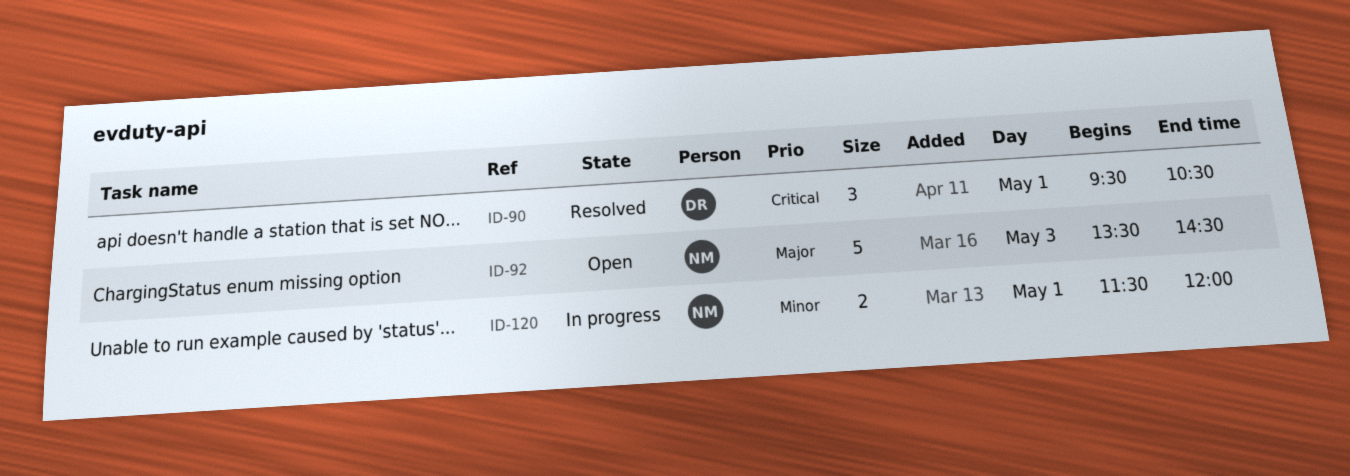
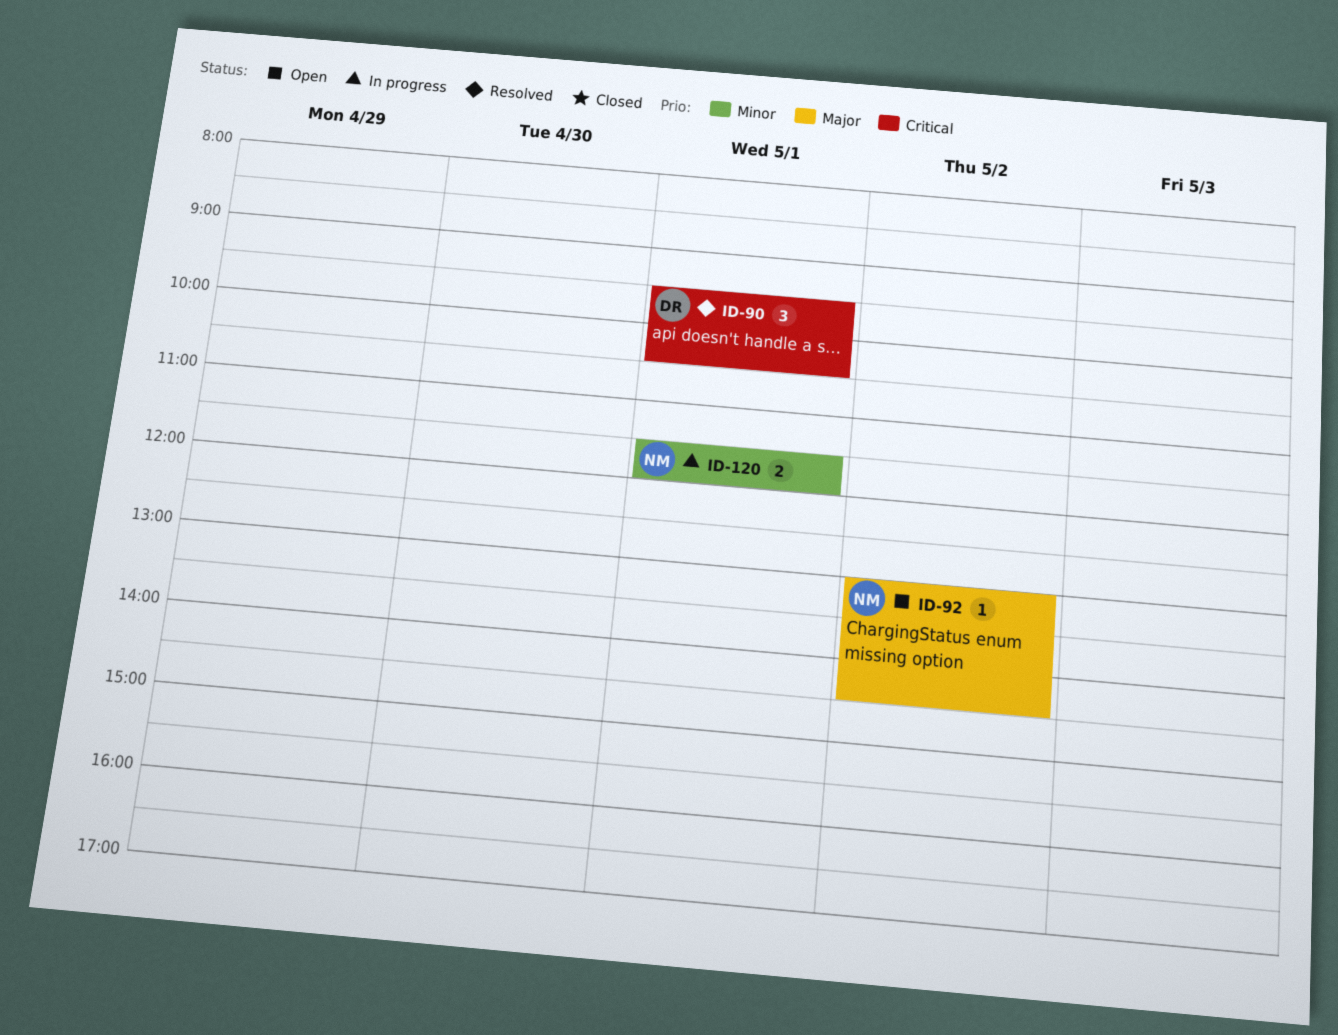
ID-92, estimate: 5 -> 1
ID-92, day: May 3 -> May 2
ID-92, begins: 13:30 -> 13:00

